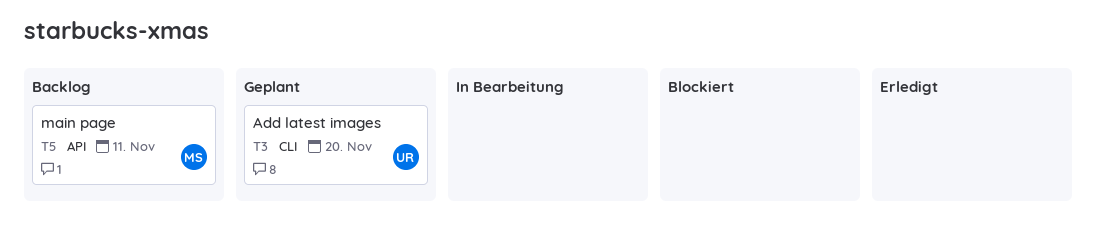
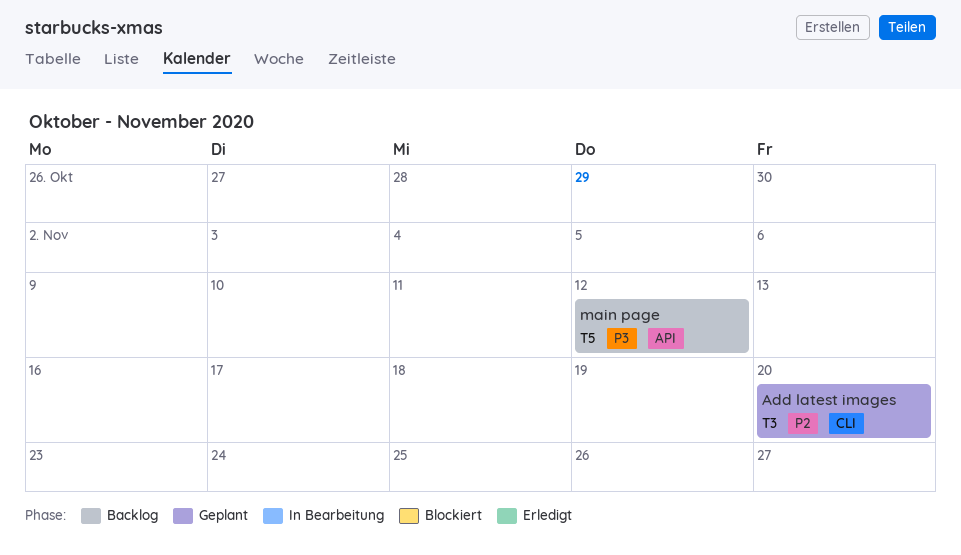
T5, due: Nov 11 -> Nov 12

